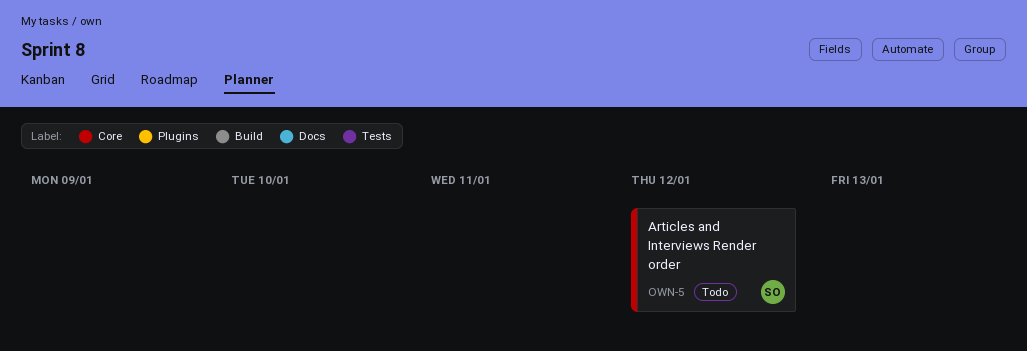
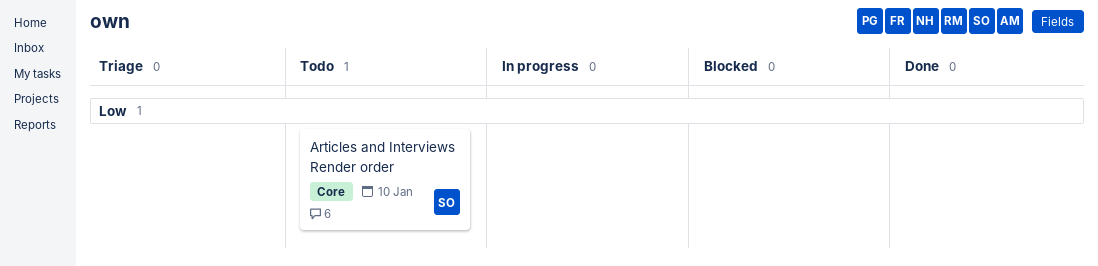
Articles and Interviews Render order, due: Jan 12 -> Jan 10

